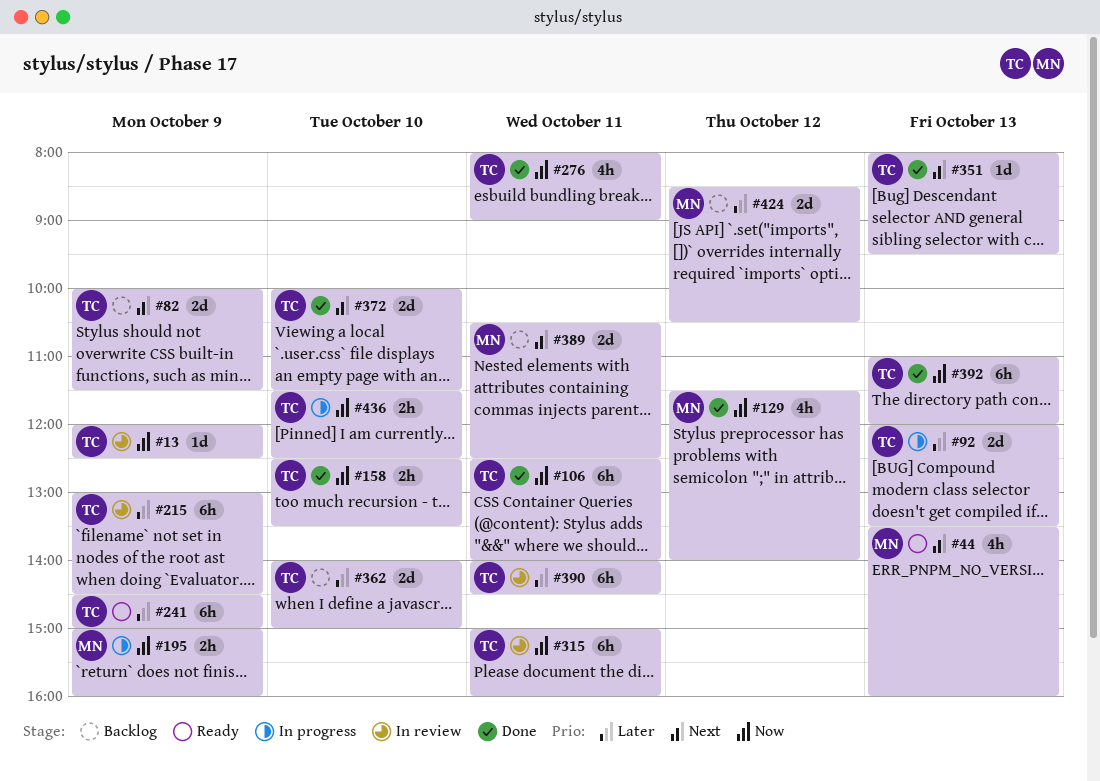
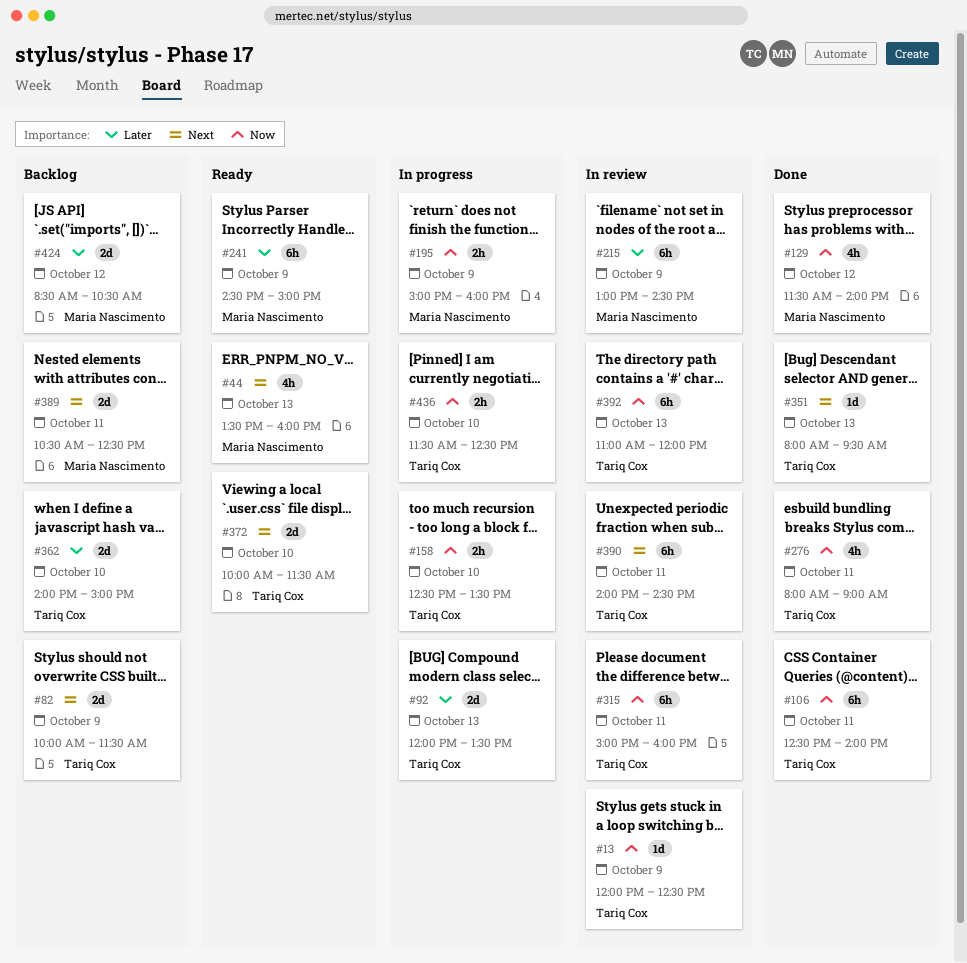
#158, status: Done -> In progress
#215, owner: Tariq Cox -> Maria Nascimento
#241, owner: Tariq Cox -> Maria Nascimento
#372, status: Done -> Ready
#390, priority: Later -> Next
#392, status: Done -> In review

